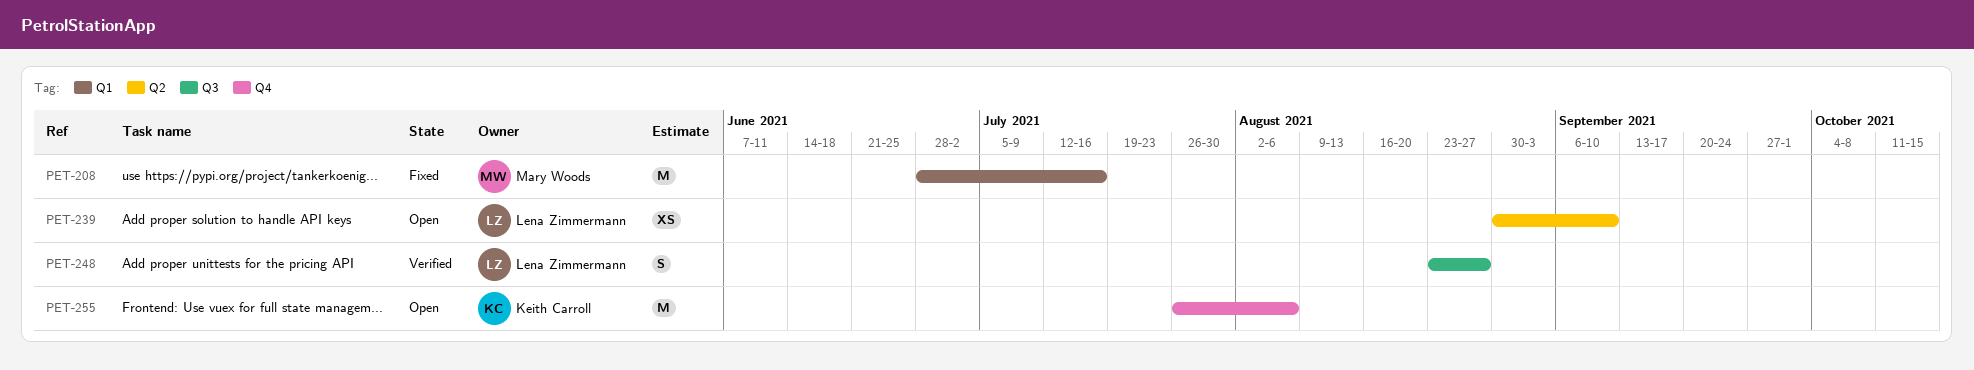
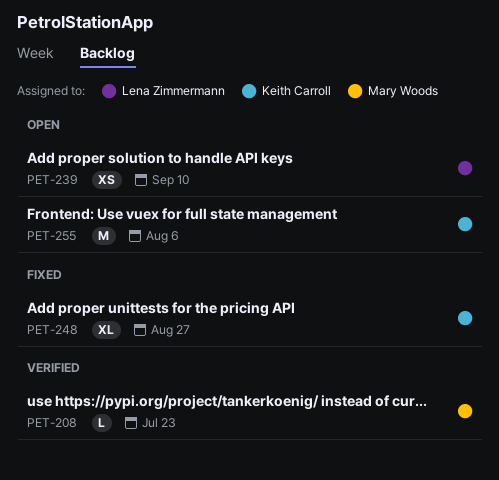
PET-208, status: Fixed -> Verified
PET-208, estimate: M -> L
PET-208, due: Jul 16 -> Jul 23
PET-248, status: Verified -> Fixed
PET-248, owner: Lena Zimmermann -> Keith Carroll
PET-248, estimate: S -> XL

